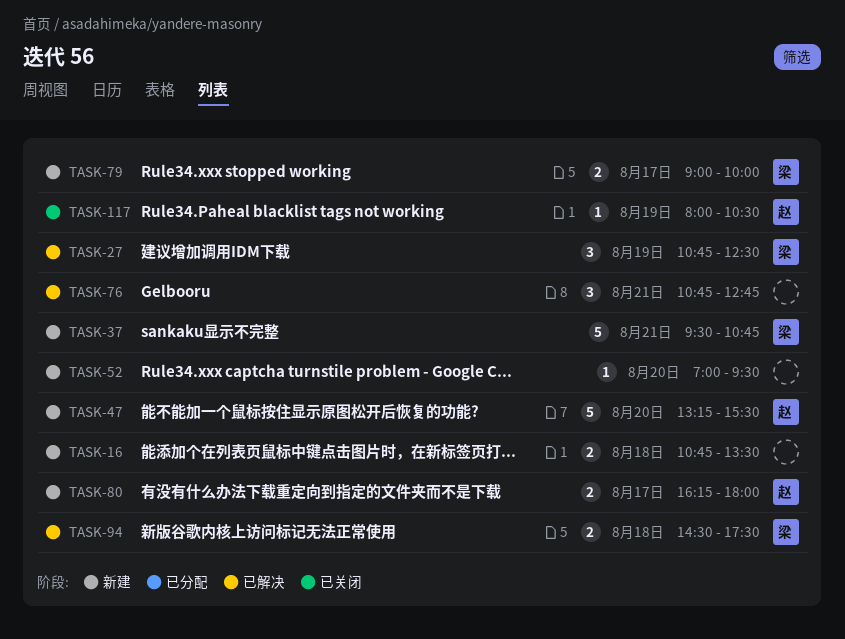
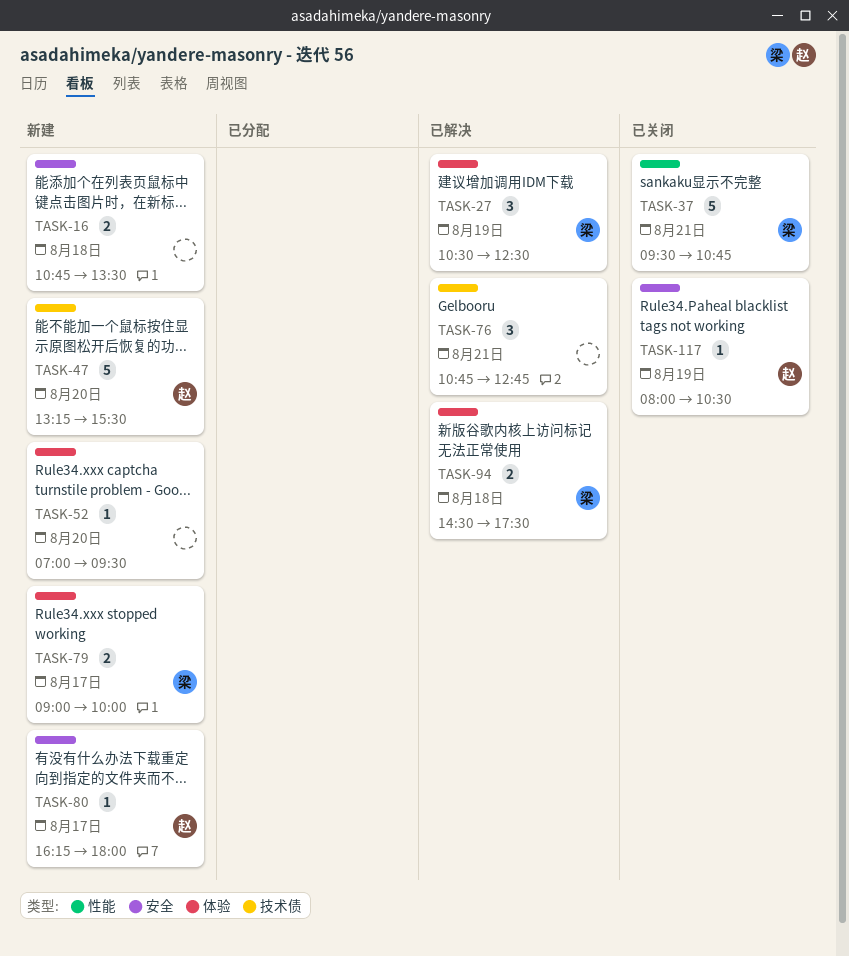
TASK-27, begins: 10:45 -> 10:30
TASK-37, status: 新建 -> 已关闭
TASK-80, estimate: 2 -> 1

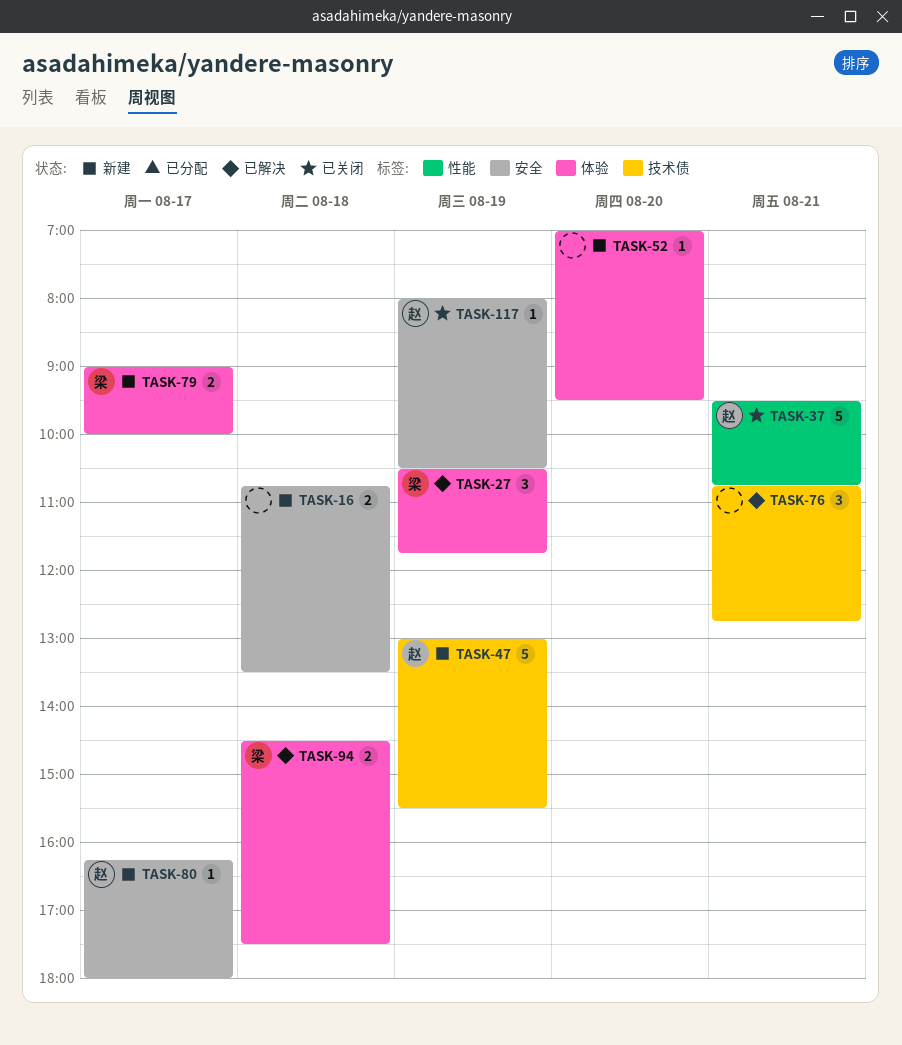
TASK-27, ends: 12:30 -> 11:45
TASK-37, owner: 梁 -> 赵
TASK-47, day: Aug 20 -> Aug 19
TASK-47, begins: 13:15 -> 13:00

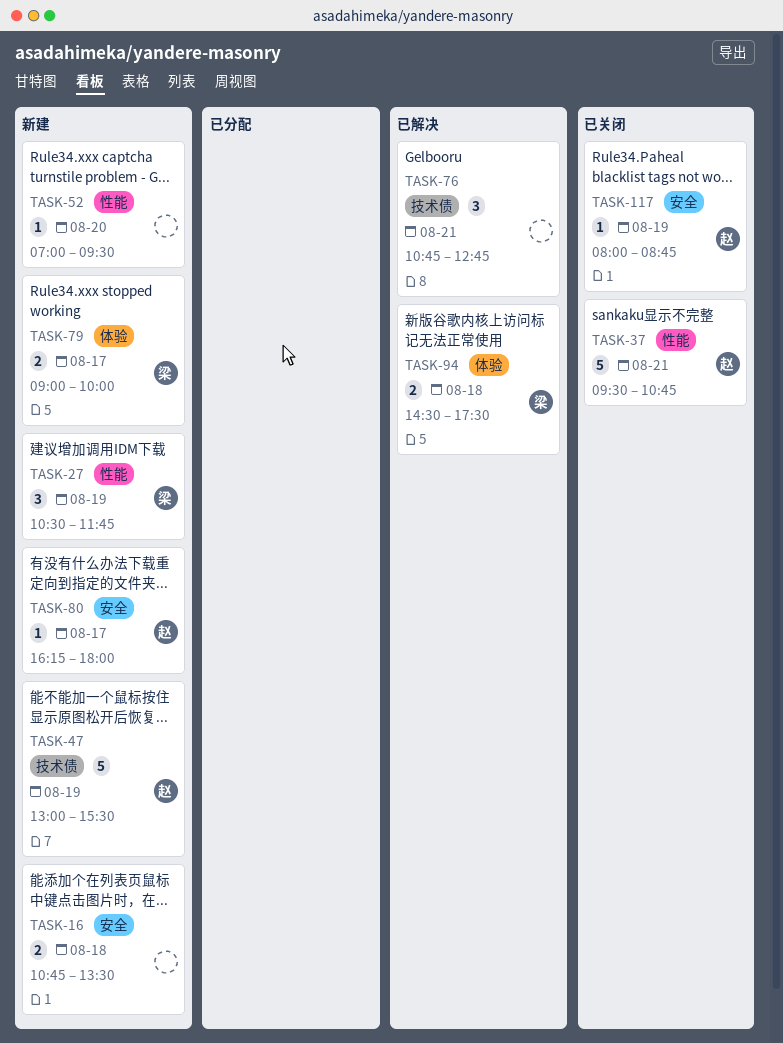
TASK-27, status: 已解决 -> 新建
TASK-27, label: 体验 -> 性能
TASK-52, label: 体验 -> 性能
TASK-117, ends: 10:30 -> 08:45

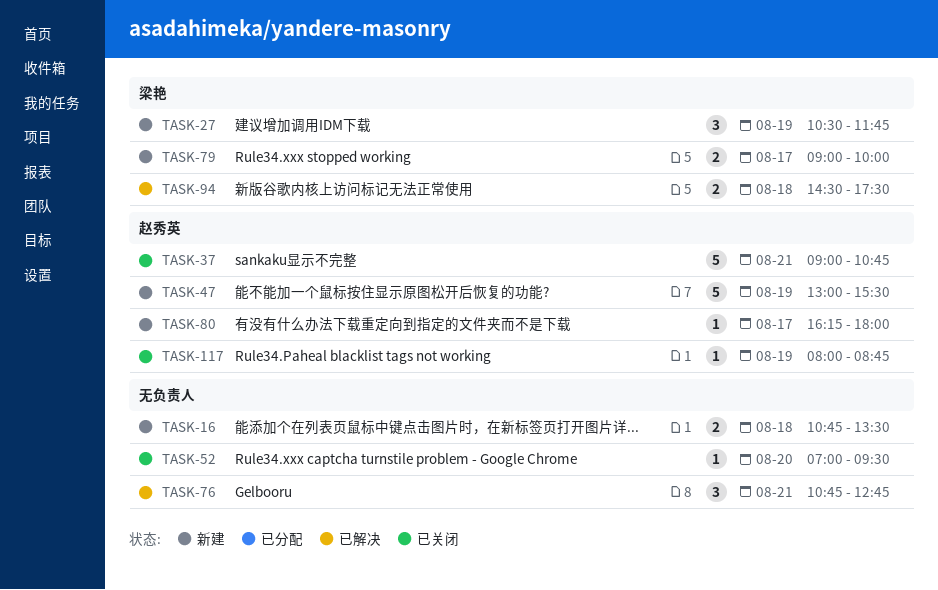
TASK-37, begins: 09:30 -> 09:00
TASK-52, status: 新建 -> 已关闭

